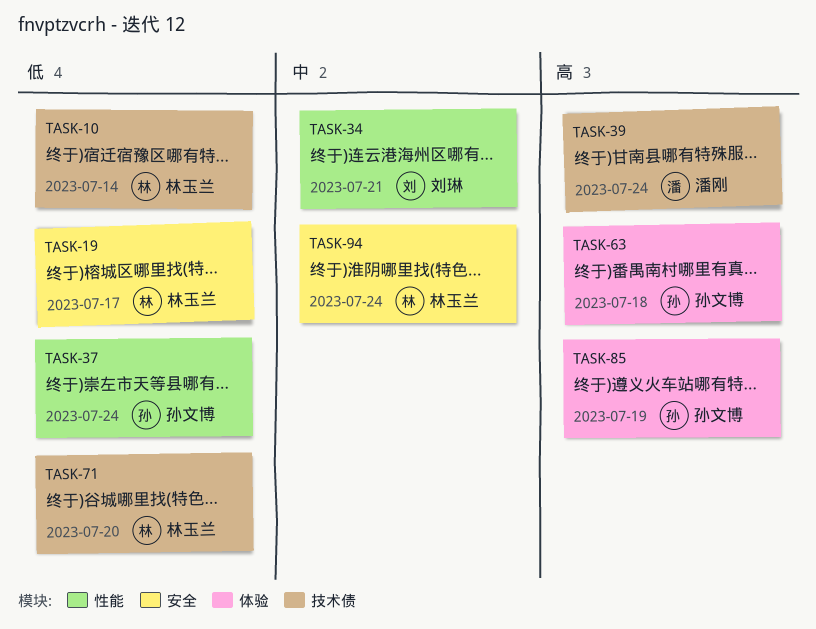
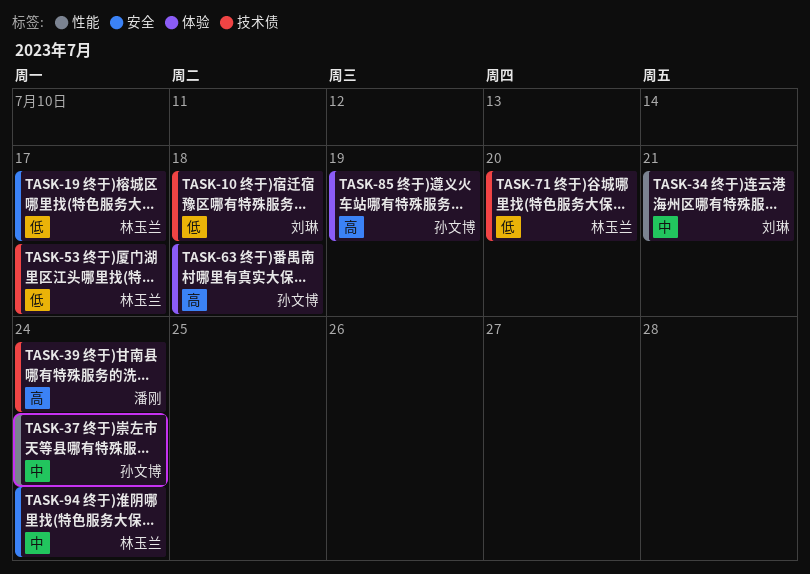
TASK-10, owner: 林玉兰 -> 刘琳
TASK-10, due: Jul 14 -> Jul 18
TASK-37, priority: 低 -> 中
TASK-53: none -> present

